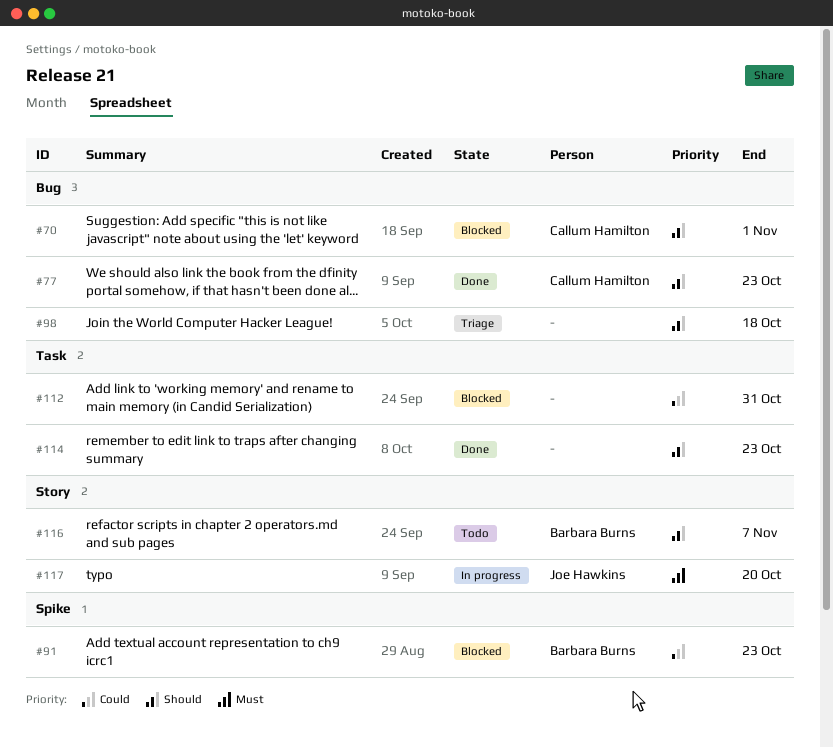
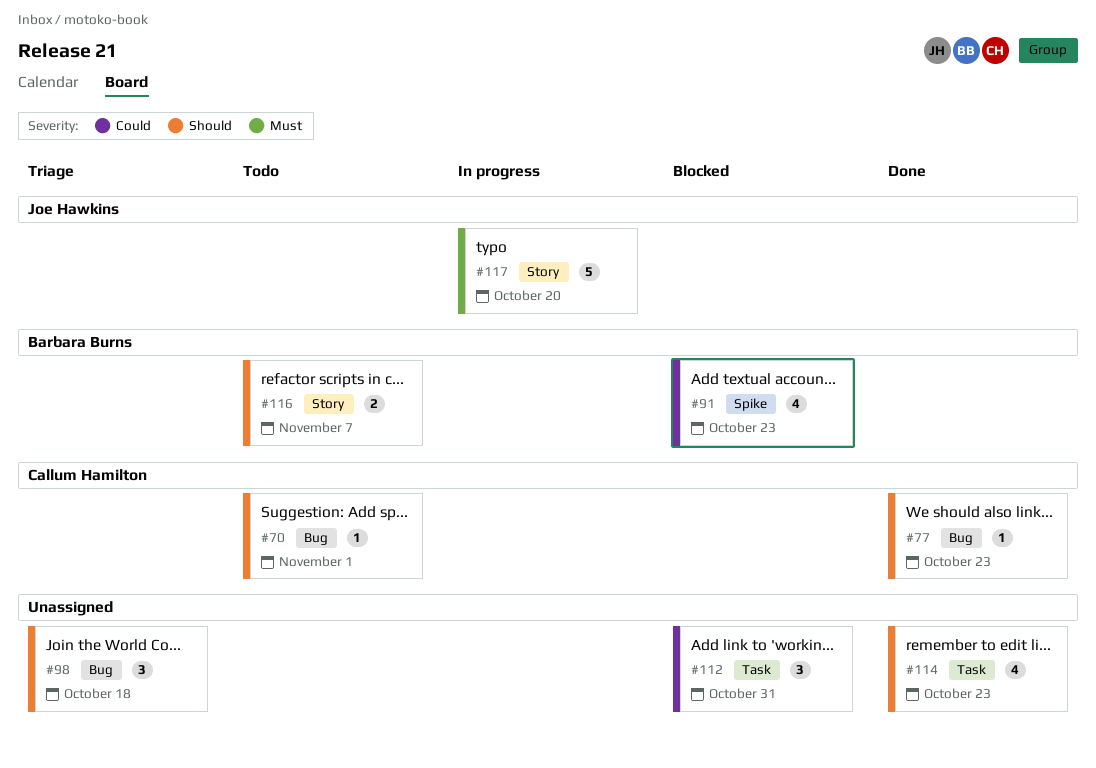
#70, status: Blocked -> Todo

